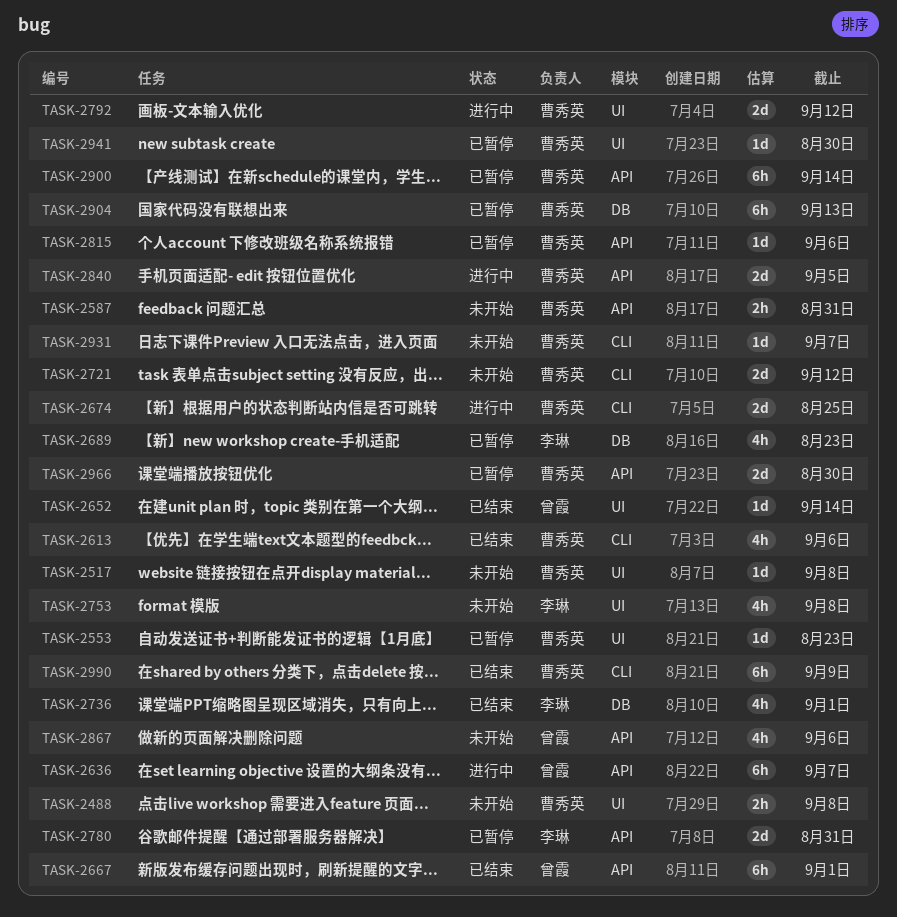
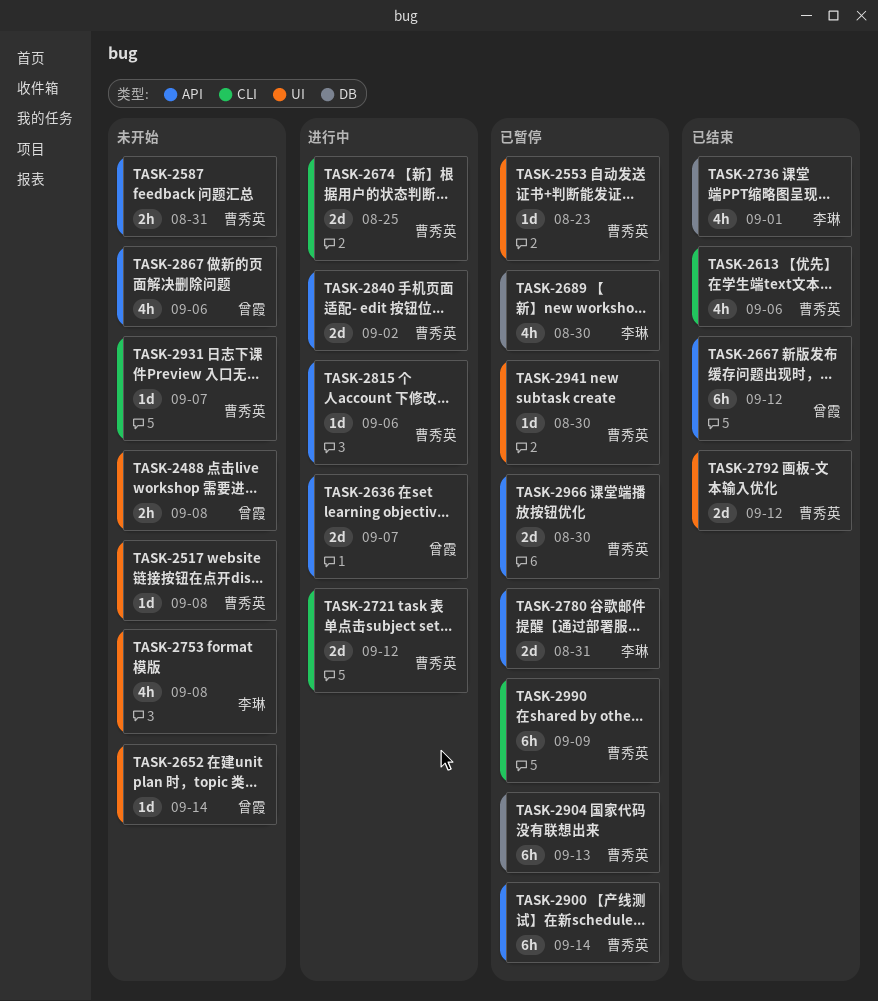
TASK-2488, owner: 曹秀英 -> 曾霞
TASK-2636, estimate: 6h -> 2d
TASK-2652, status: 已结束 -> 未开始
TASK-2667, due: Sep 1 -> Sep 12
TASK-2689, due: Aug 23 -> Aug 30
TASK-2721, status: 未开始 -> 进行中
TASK-2792, status: 进行中 -> 已结束
TASK-2815, status: 已暂停 -> 进行中
TASK-2840, due: Sep 5 -> Sep 2
TASK-2990, status: 已结束 -> 已暂停

